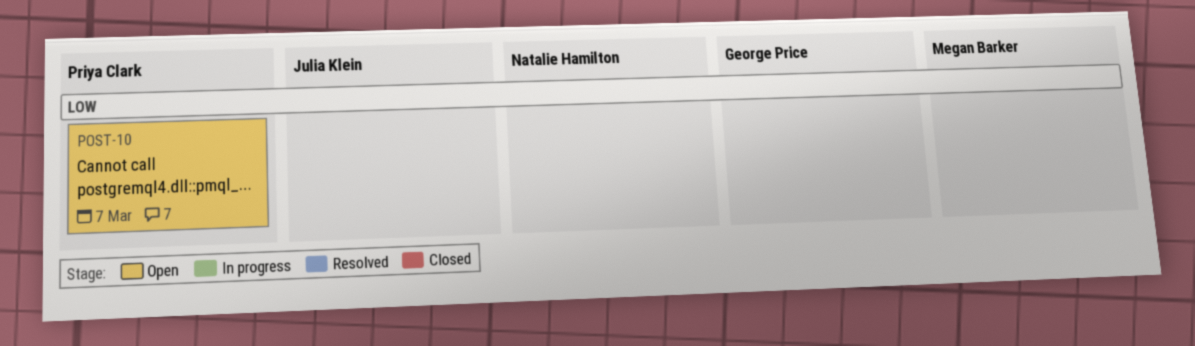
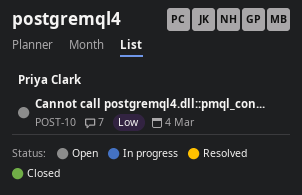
POST-10, due: Mar 7 -> Mar 4

